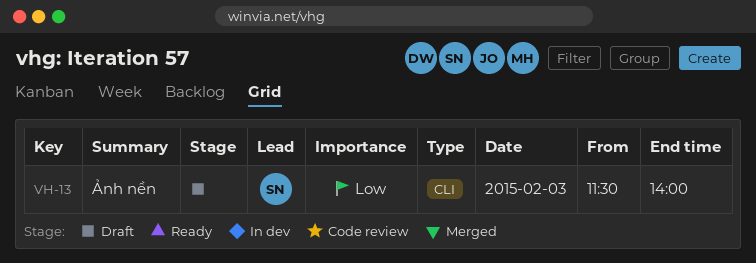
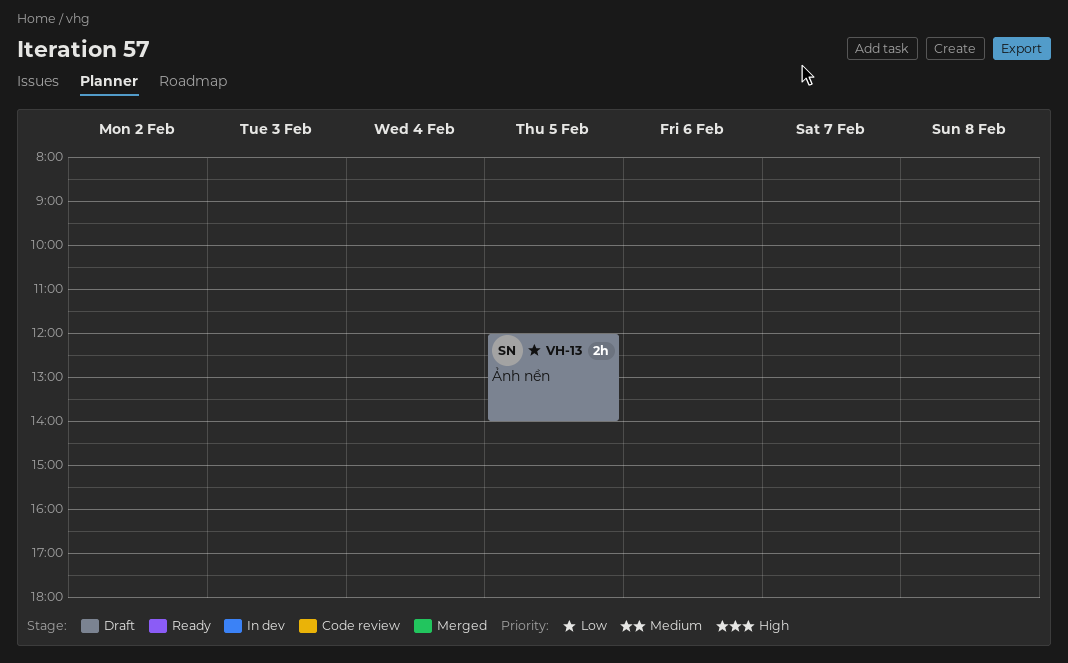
VH-13, day: Feb 3 -> Feb 5
VH-13, begins: 11:30 -> 12:00

